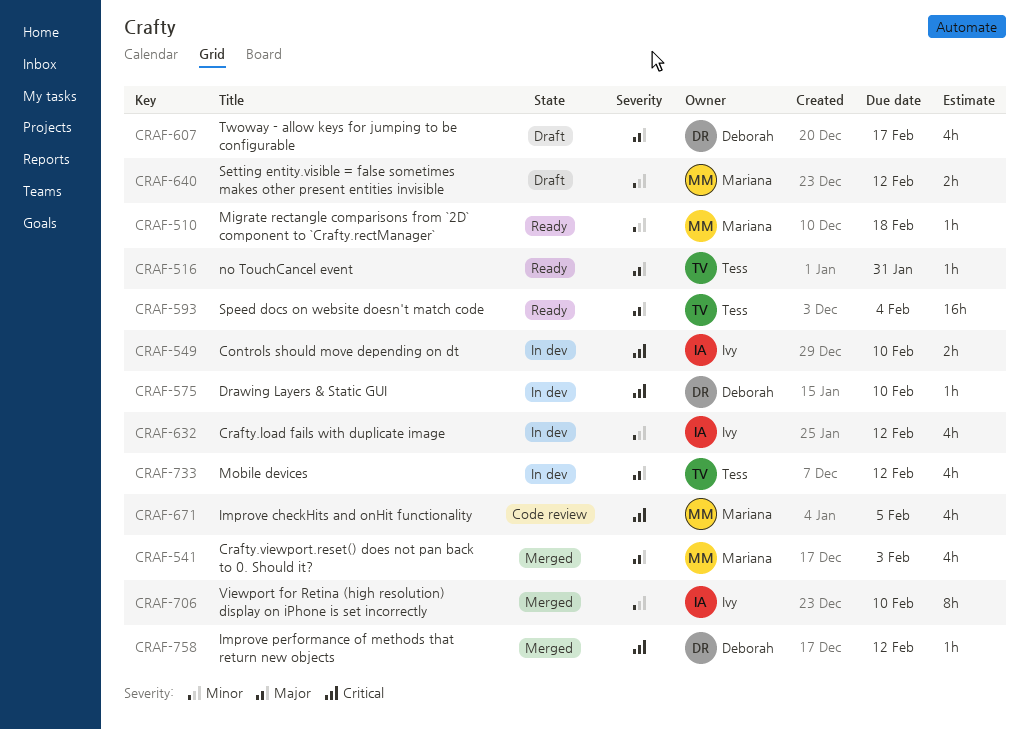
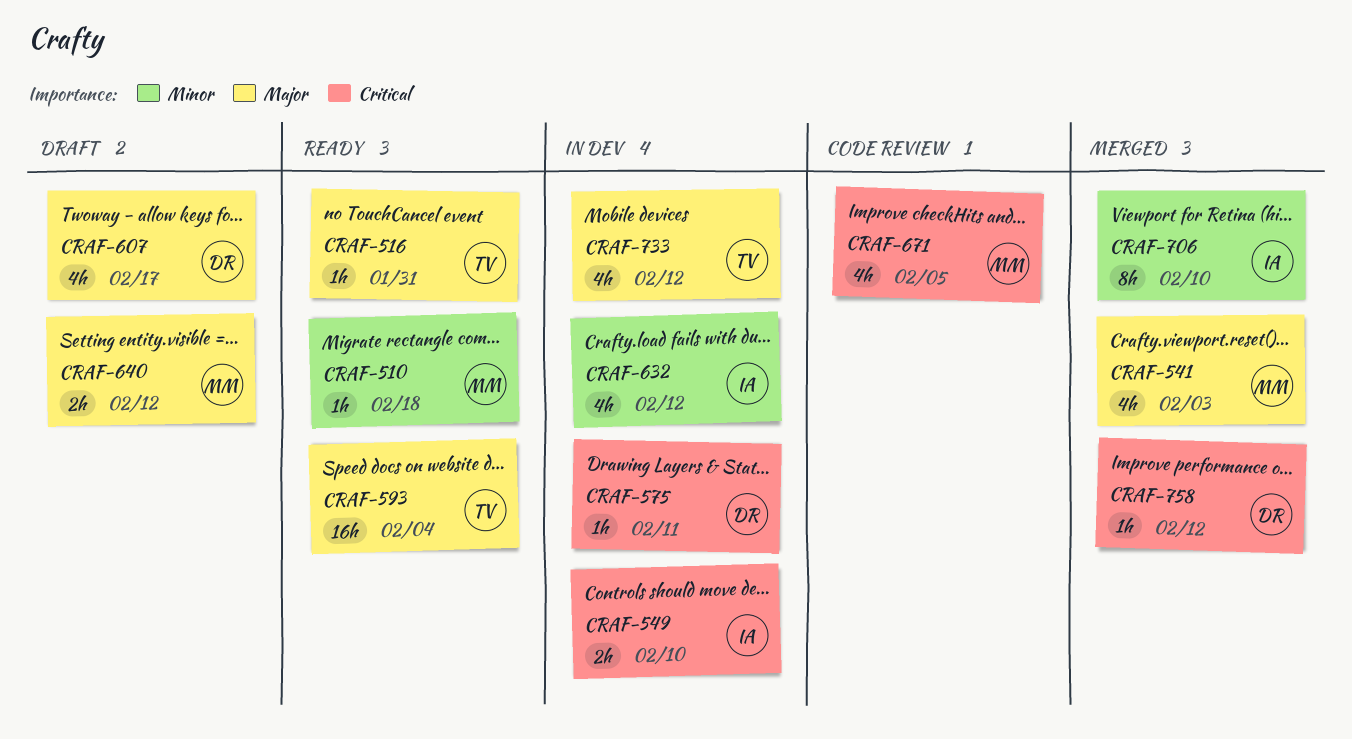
CRAF-575, due: Feb 10 -> Feb 11
CRAF-640, priority: Minor -> Major

